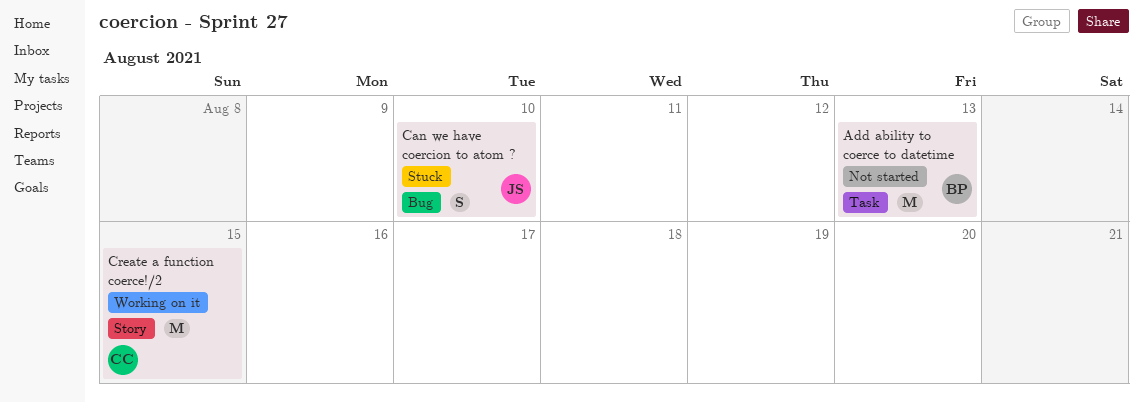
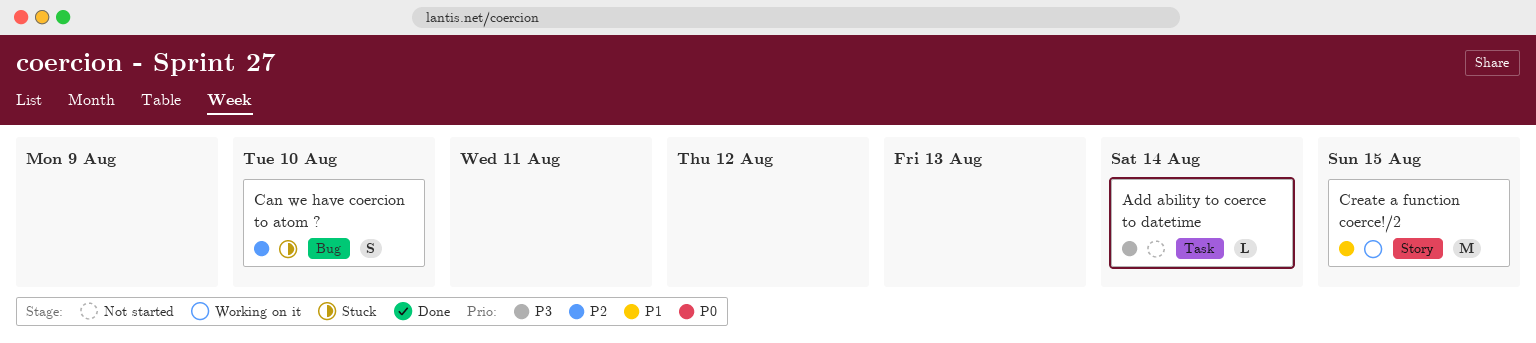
Add ability to coerce to datetime, estimate: M -> L
Add ability to coerce to datetime, day: Aug 13 -> Aug 14

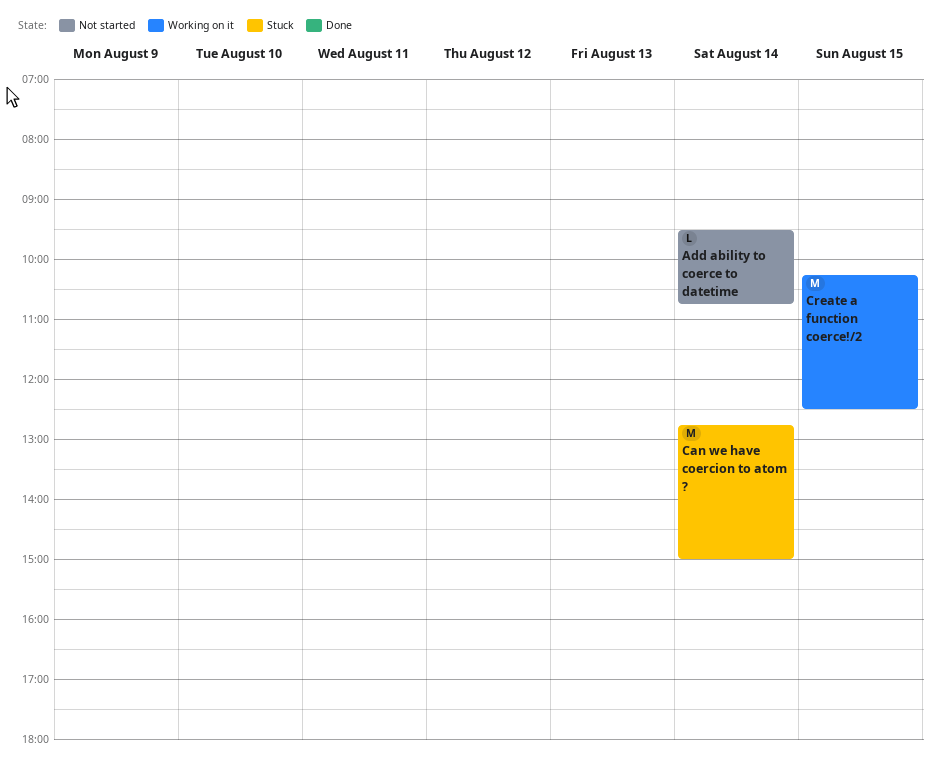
Can we have coercion to atom ?, estimate: S -> M
Can we have coercion to atom ?, day: Aug 10 -> Aug 14

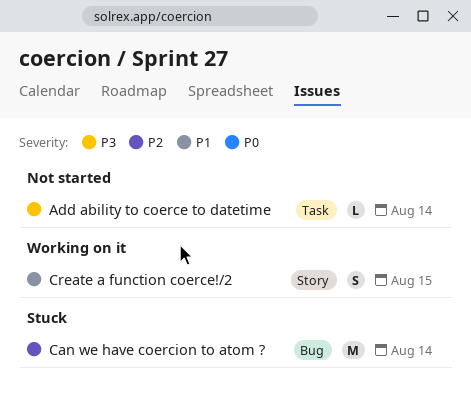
Create a function coerce!/2, estimate: M -> S

